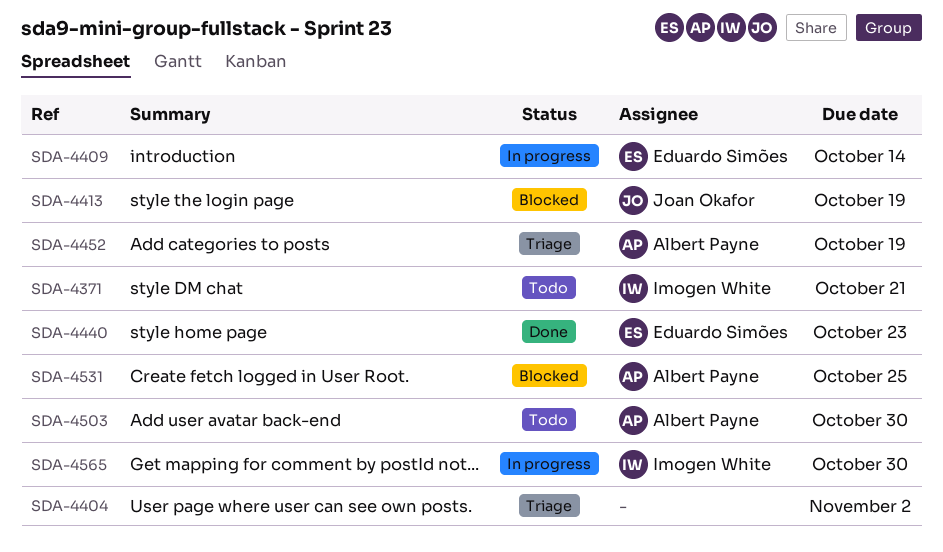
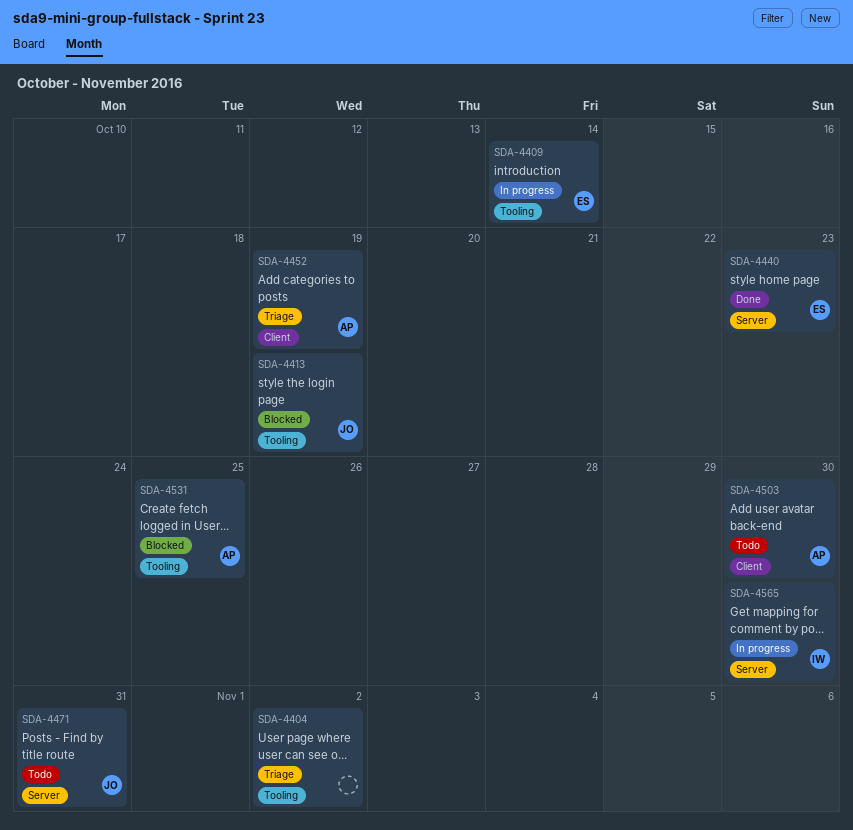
SDA-4371: present -> none
SDA-4471: none -> present

